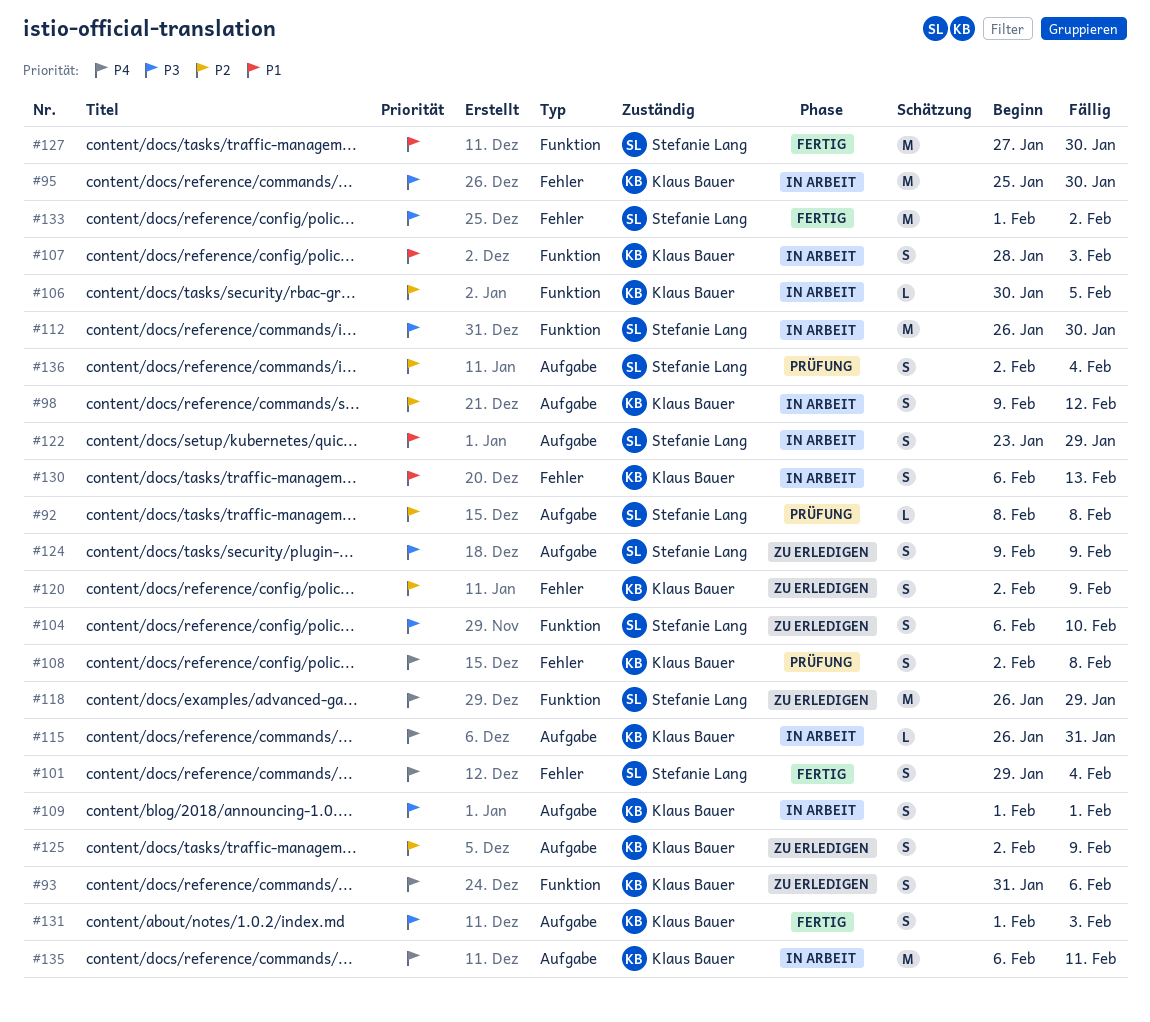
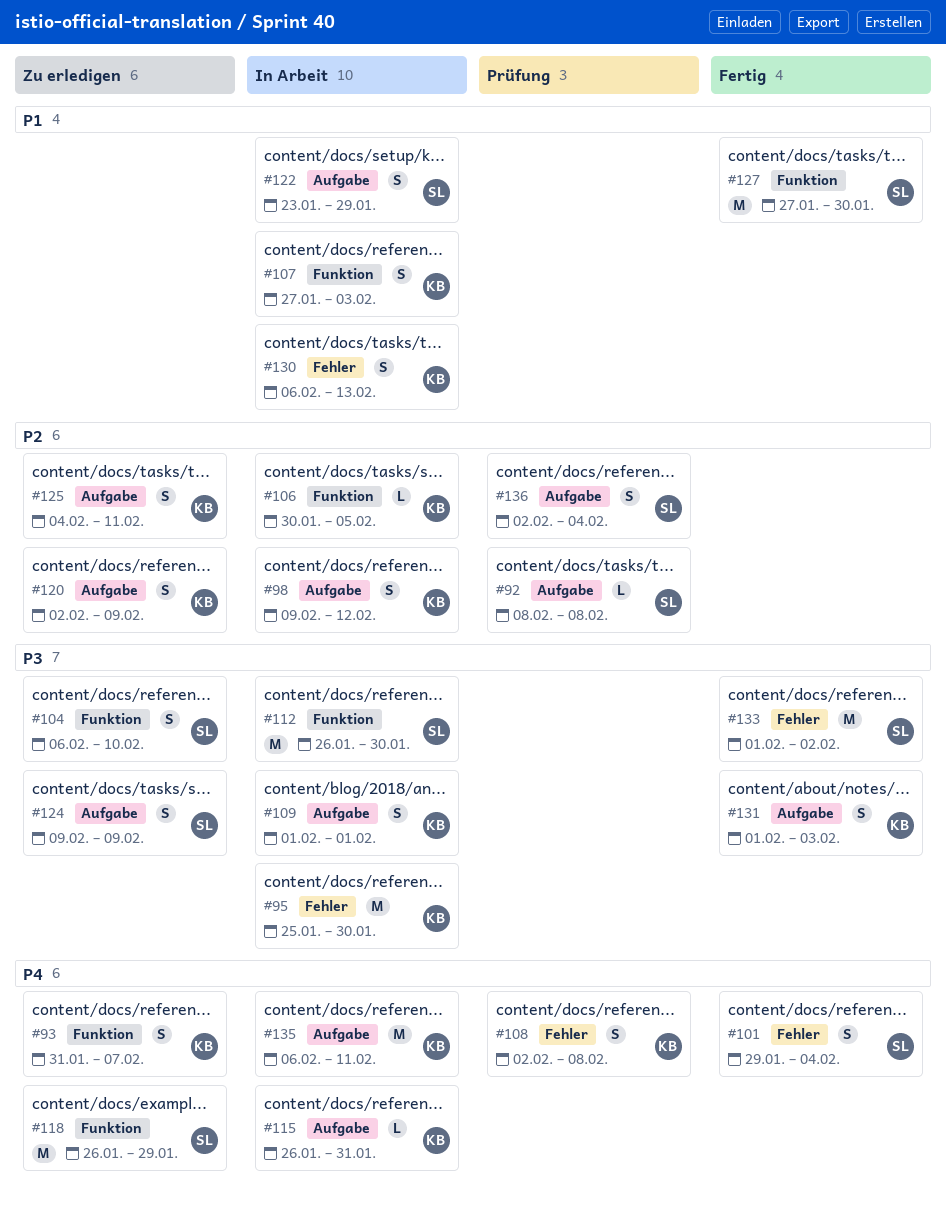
#93, due: Feb 6 -> Feb 7
#107, start: Jan 28 -> Jan 27
#120, label: Fehler -> Aufgabe
#125, start: Feb 2 -> Feb 4
#125, due: Feb 9 -> Feb 11

